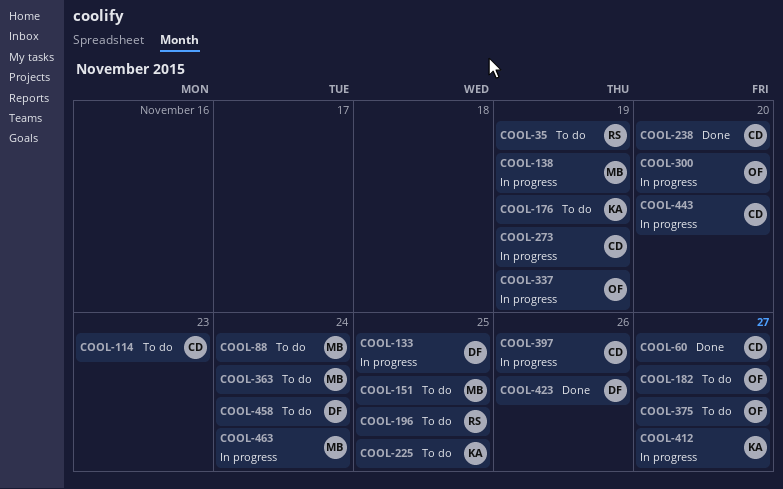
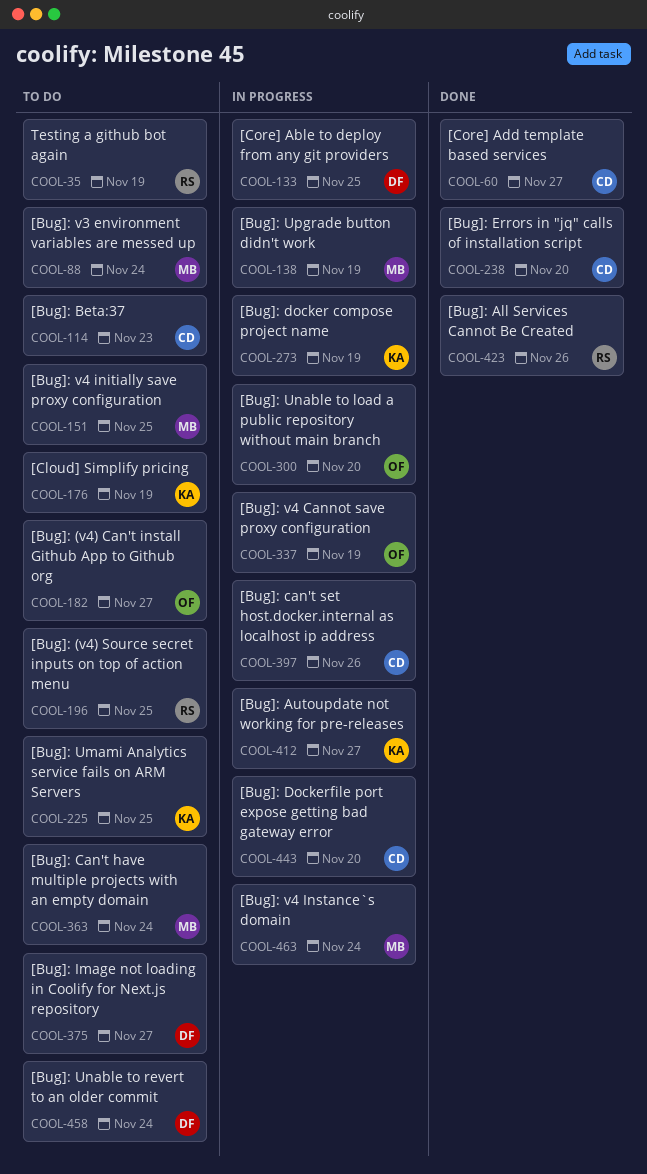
COOL-273, owner: CD -> KA
COOL-375, owner: OF -> DF
COOL-423, owner: DF -> RS

